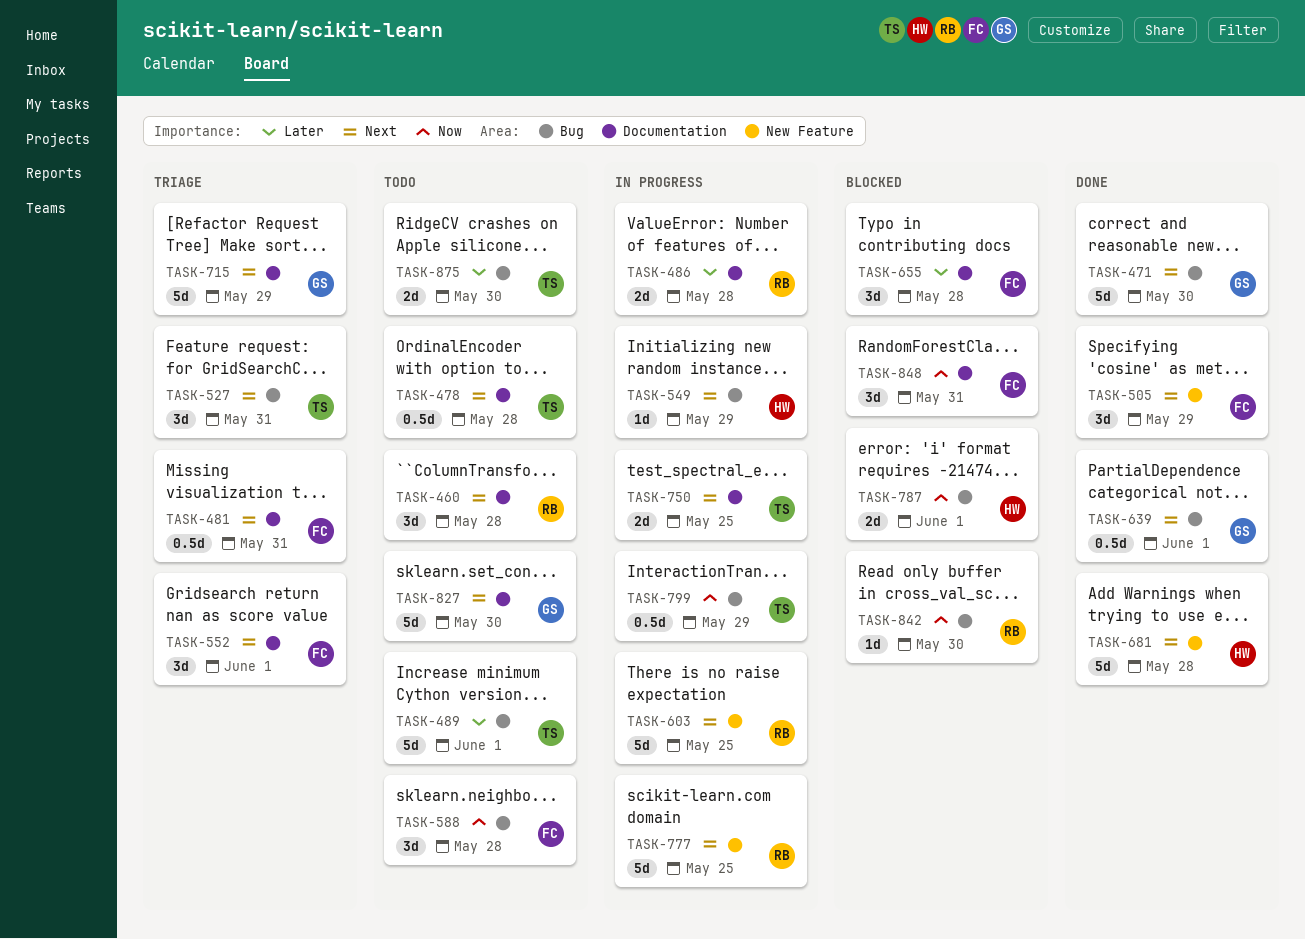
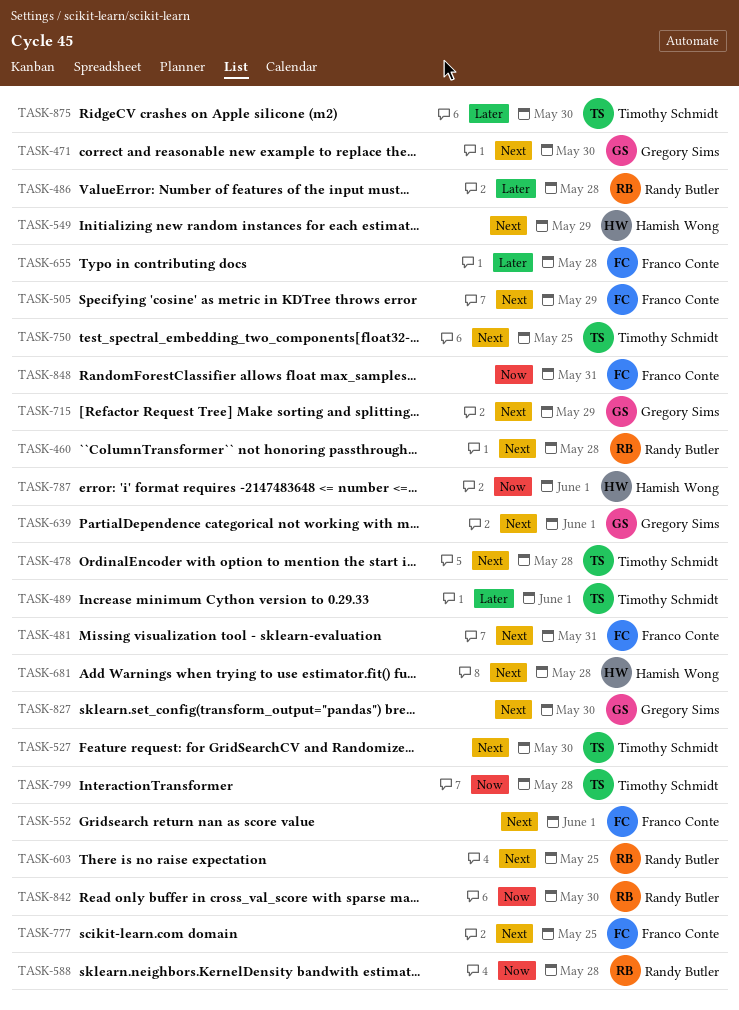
TASK-527, due: May 31 -> May 30
TASK-588, owner: Franco Conte -> Randy Butler
TASK-777, owner: Randy Butler -> Franco Conte
TASK-799, due: May 29 -> May 28

